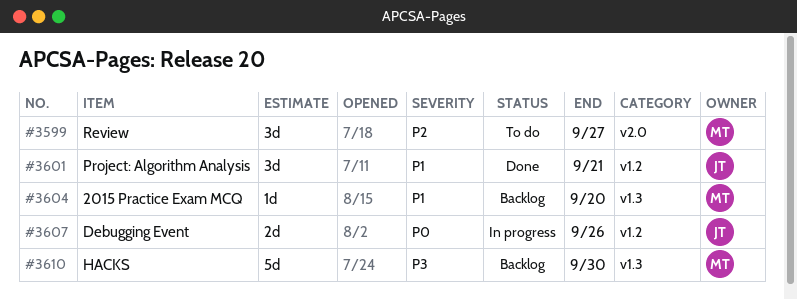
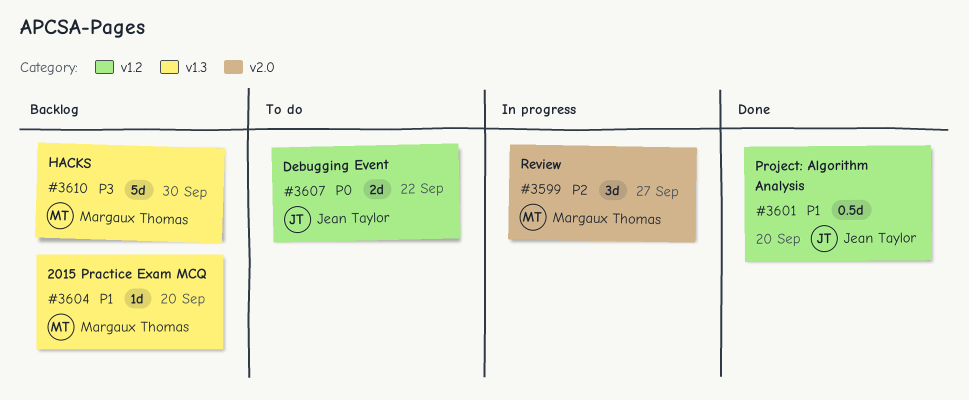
#3599, status: To do -> In progress
#3601, estimate: 3d -> 0.5d
#3601, due: Sep 21 -> Sep 20
#3607, status: In progress -> To do
#3607, due: Sep 26 -> Sep 22

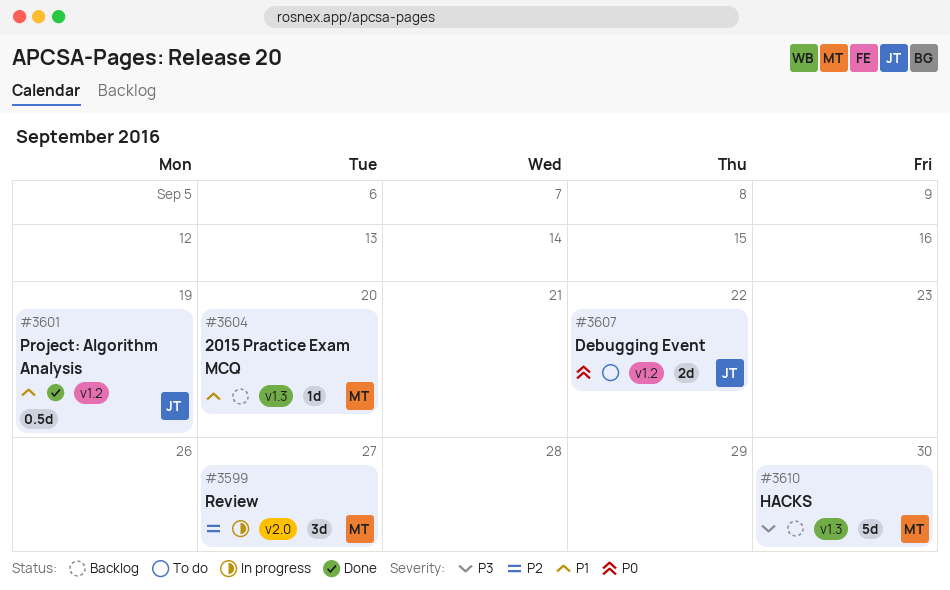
#3601, due: Sep 20 -> Sep 19

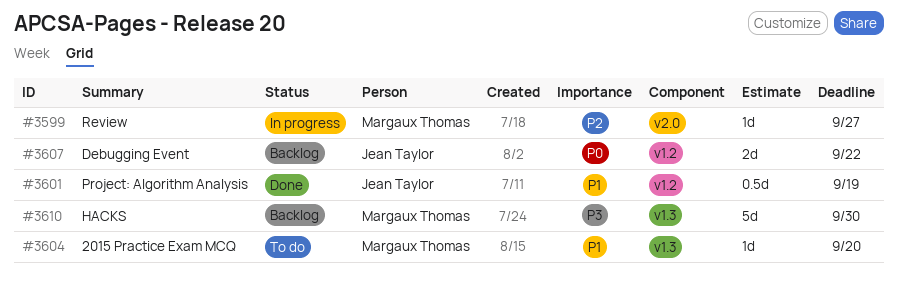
#3599, estimate: 3d -> 1d
#3604, status: Backlog -> To do
#3607, status: To do -> Backlog

